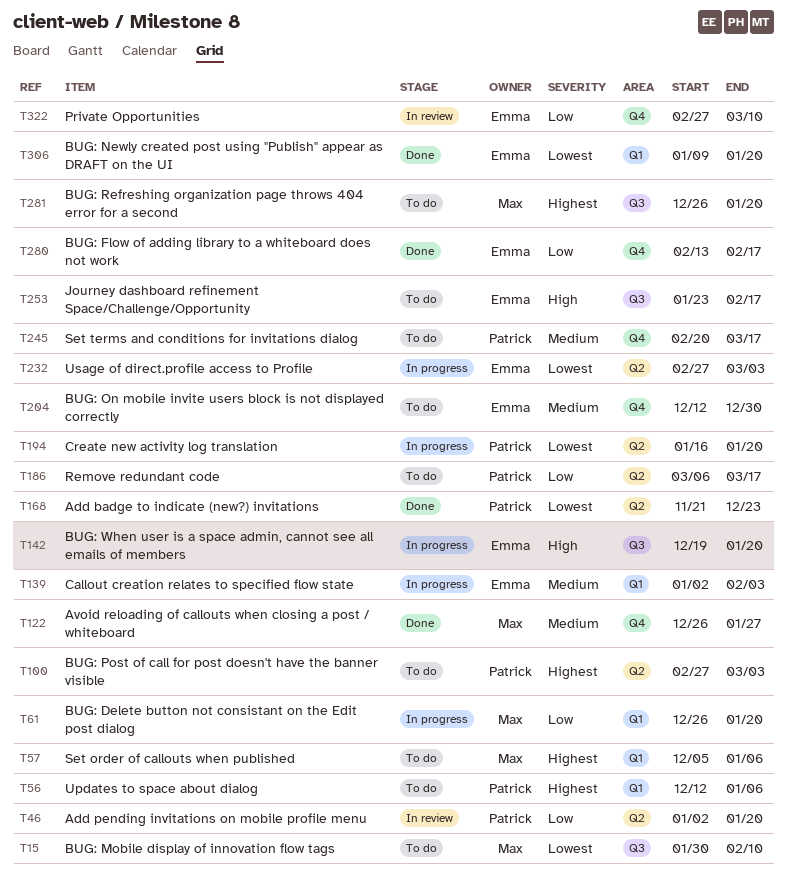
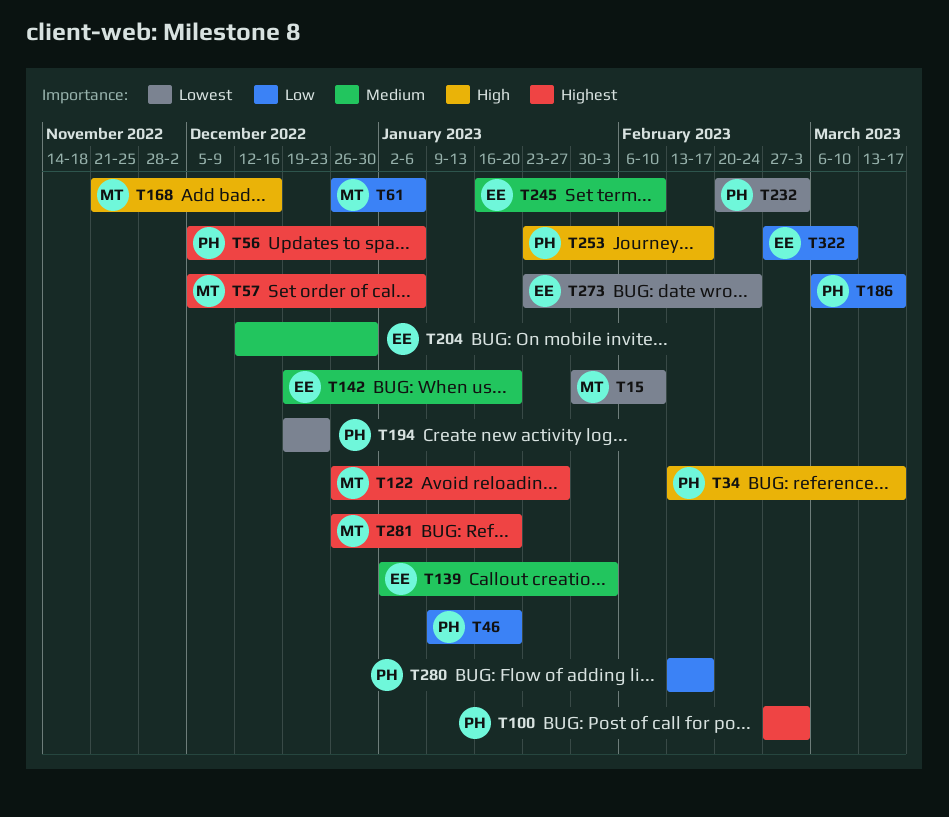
T34: none -> present
T46, start: Jan 2 -> Jan 9
T56, start: Dec 12 -> Dec 5
T61, due: Jan 20 -> Jan 6
T122, priority: Medium -> Highest
T142, priority: High -> Medium
T168, owner: Patrick -> Max
T168, priority: Lowest -> High
T168, due: Dec 23 -> Dec 16
T194, start: Jan 16 -> Dec 19
T194, due: Jan 20 -> Dec 23
T232, owner: Emma -> Patrick
T232, start: Feb 27 -> Feb 20
T245, owner: Patrick -> Emma
T245, start: Feb 20 -> Jan 16
T245, due: Mar 17 -> Feb 10
T253, owner: Emma -> Patrick
T273: none -> present
T280, owner: Emma -> Patrick
T306: present -> none

